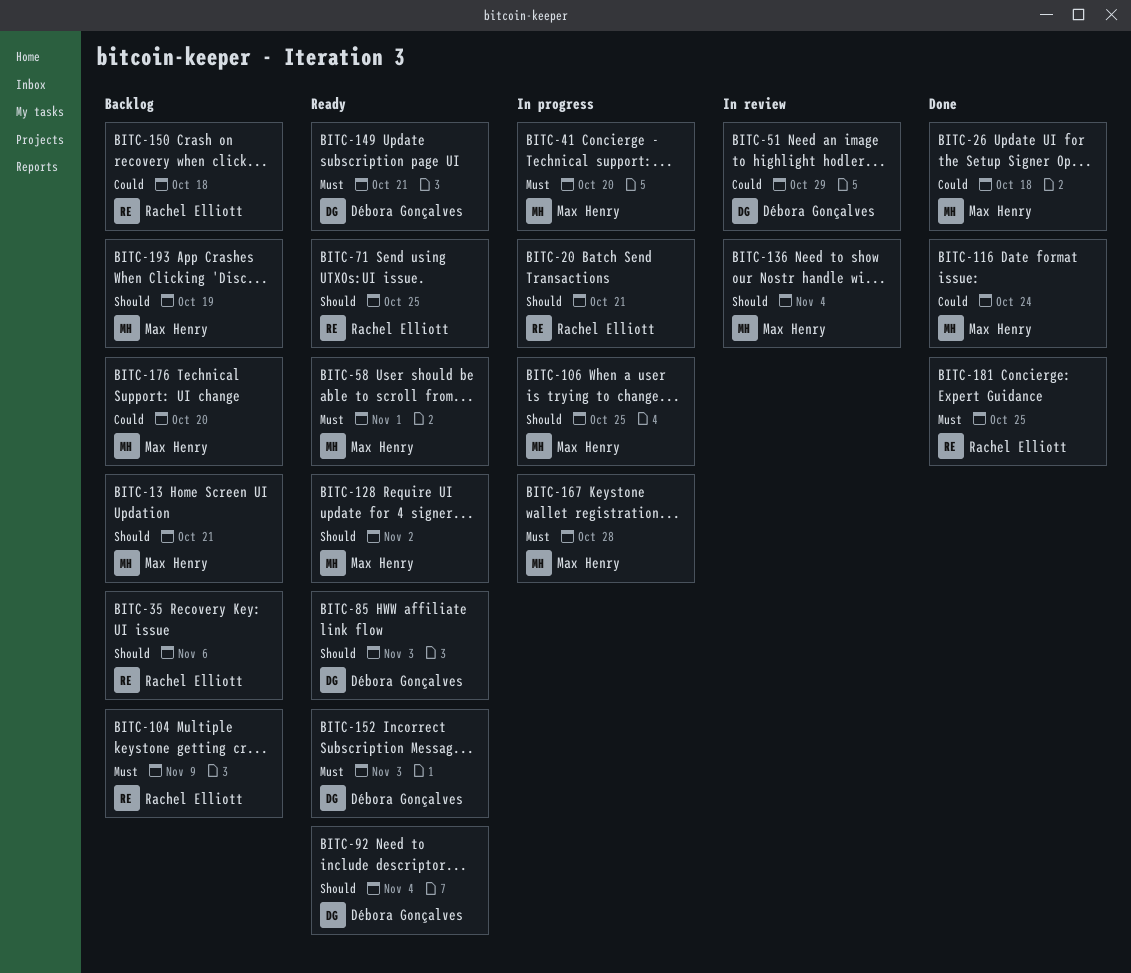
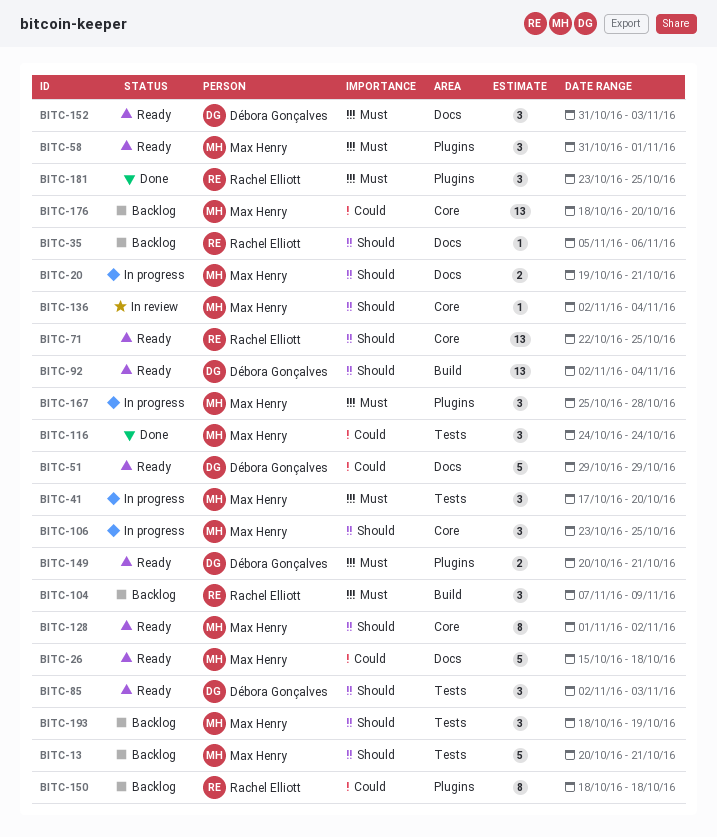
BITC-20, owner: Rachel Elliott -> Max Henry
BITC-26, status: Done -> Ready
BITC-51, status: In review -> Ready

